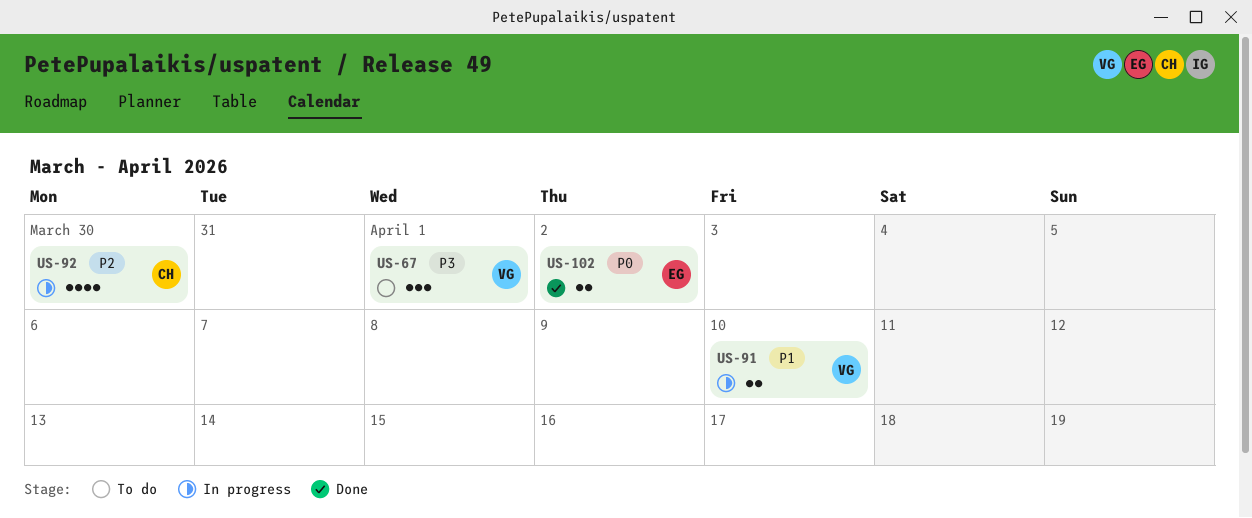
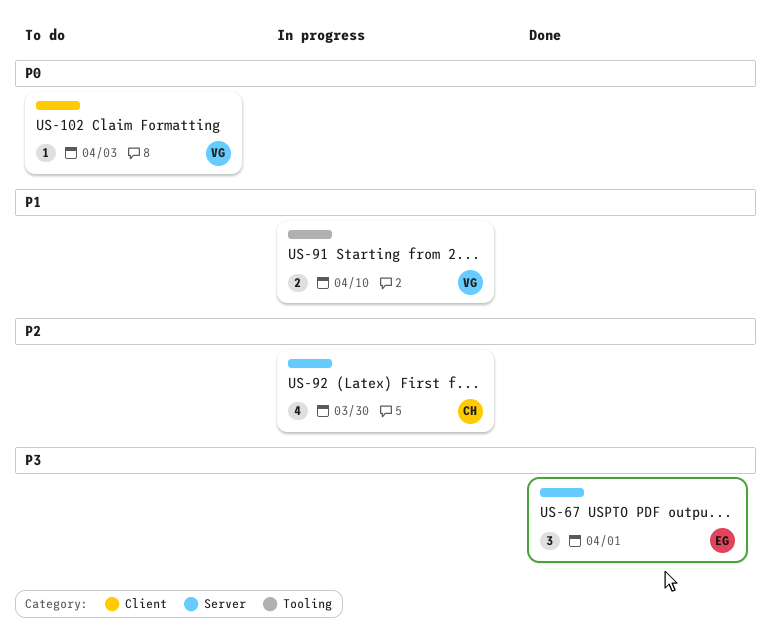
US-67, status: To do -> Done
US-67, owner: VG -> EG
US-102, status: Done -> To do
US-102, owner: EG -> VG
US-102, estimate: 2 -> 1
US-102, due: Apr 2 -> Apr 3

